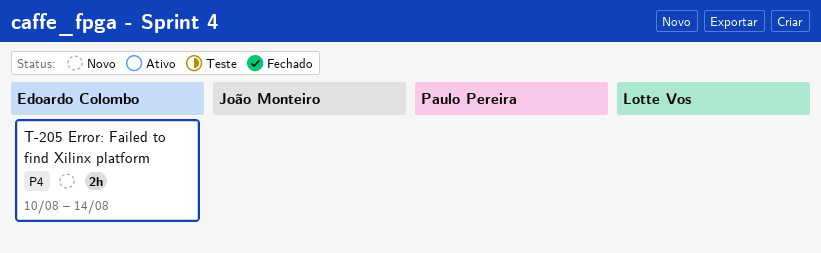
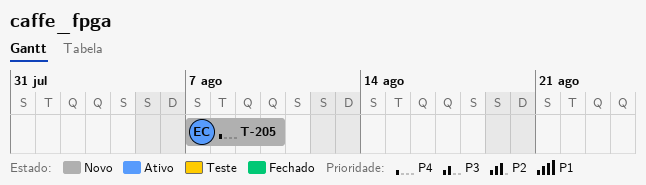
T-205, start: Aug 10 -> Aug 7
T-205, due: Aug 14 -> Aug 10

